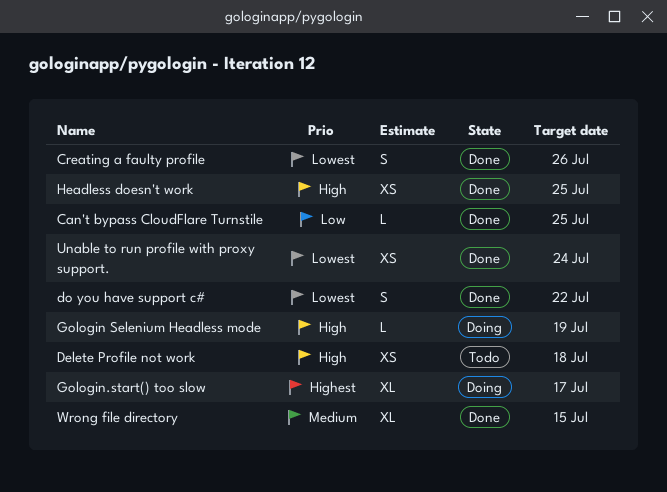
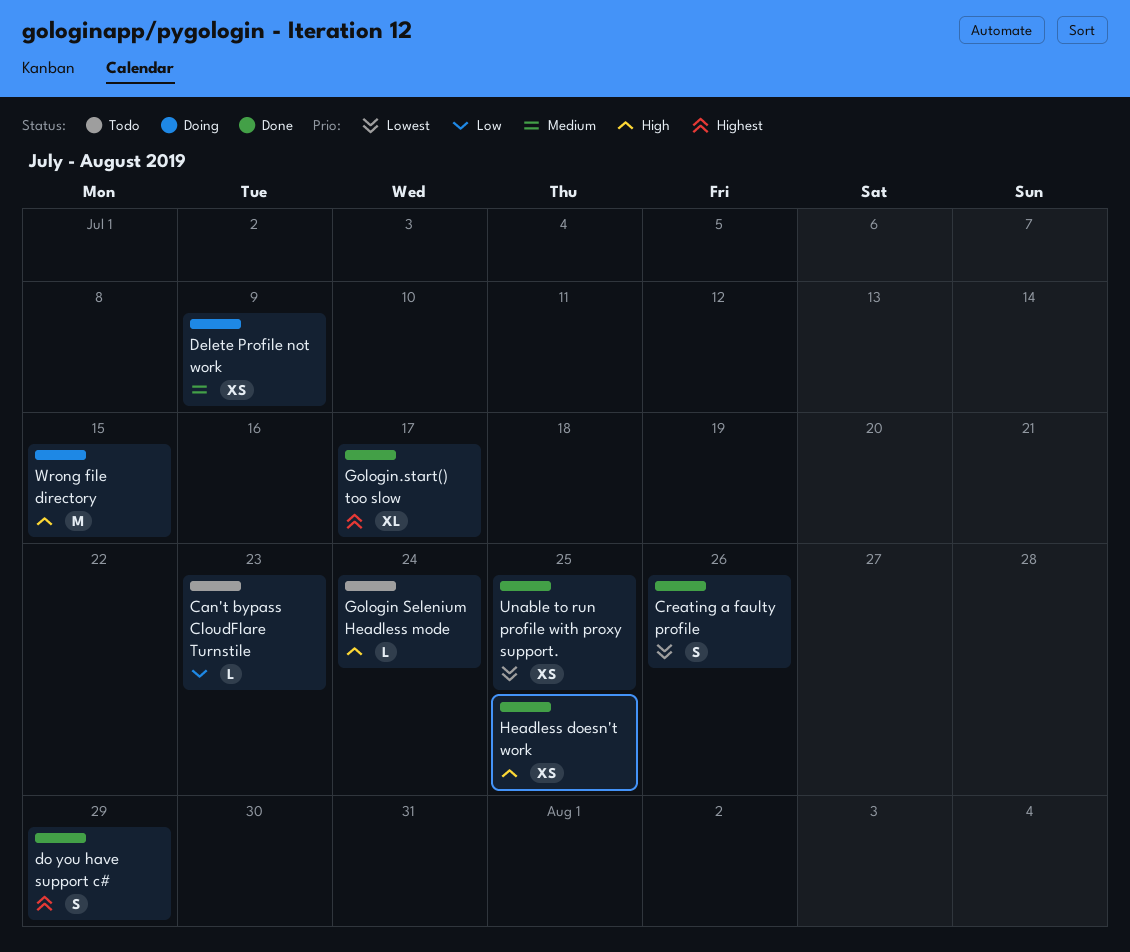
Can't bypass CloudFlare Turnstile, status: Done -> Todo
Can't bypass CloudFlare Turnstile, due: Jul 25 -> Jul 23
Delete Profile not work, status: Todo -> Doing
Delete Profile not work, priority: High -> Medium
Delete Profile not work, due: Jul 18 -> Jul 9
do you have support c#, priority: Lowest -> Highest
do you have support c#, due: Jul 22 -> Jul 29
Gologin Selenium Headless mode, status: Doing -> Todo
Gologin Selenium Headless mode, due: Jul 19 -> Jul 24
Gologin.start() too slow, status: Doing -> Done
Unable to run profile with proxy support., due: Jul 24 -> Jul 25
Wrong file directory, status: Done -> Doing
Wrong file directory, priority: Medium -> High
Wrong file directory, estimate: XL -> M

